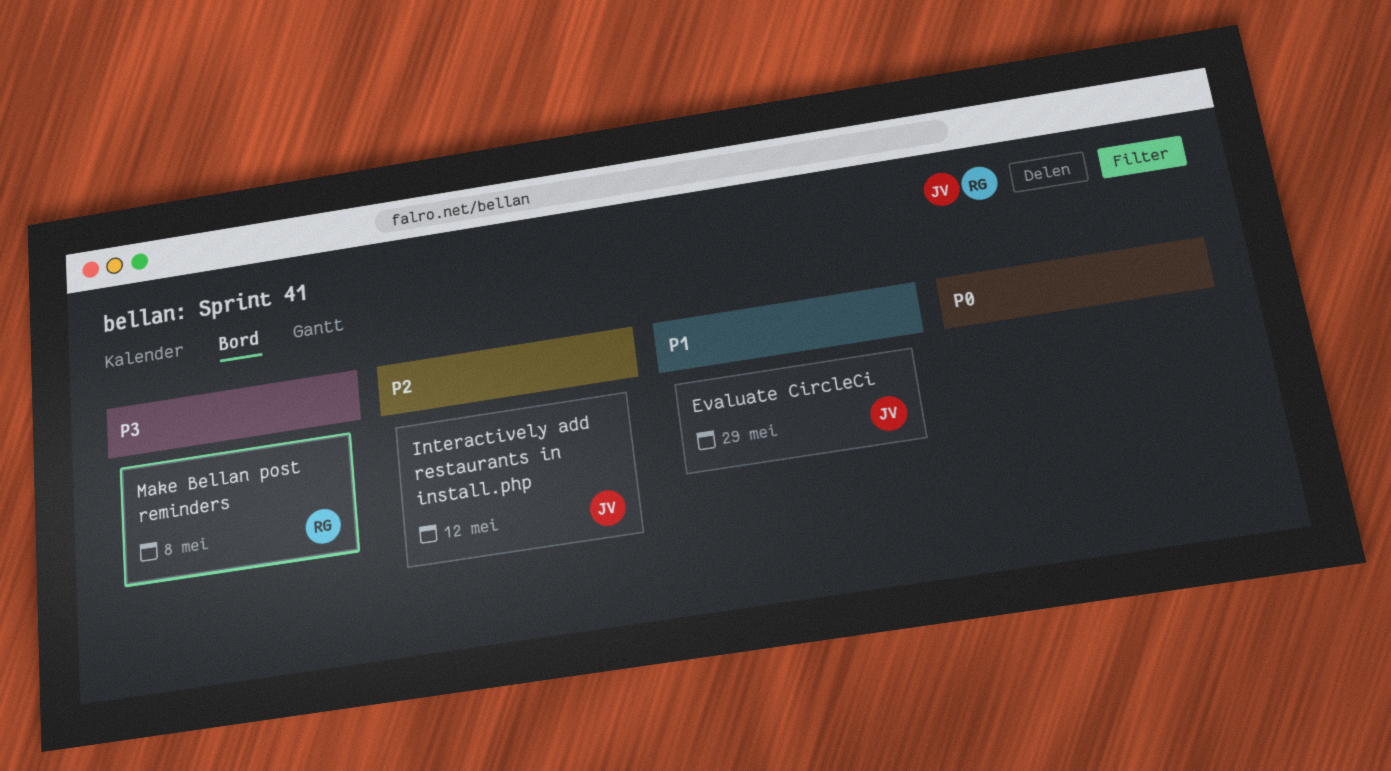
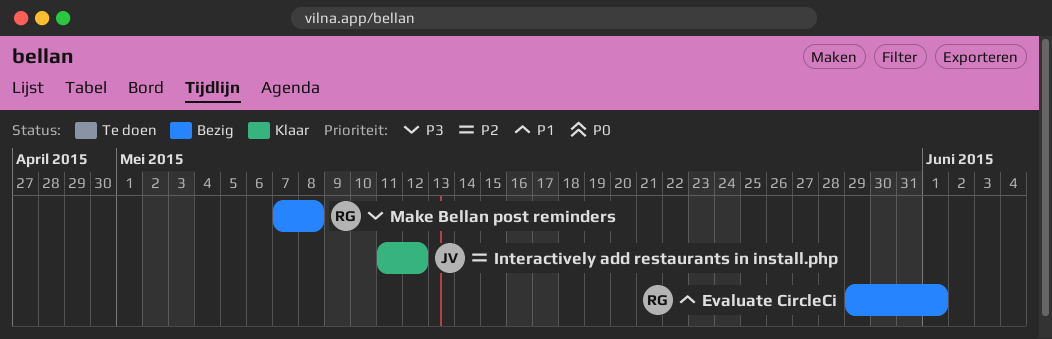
Evaluate CircleCi, owner: JV -> RG
Evaluate CircleCi, due: May 29 -> Jun 1

